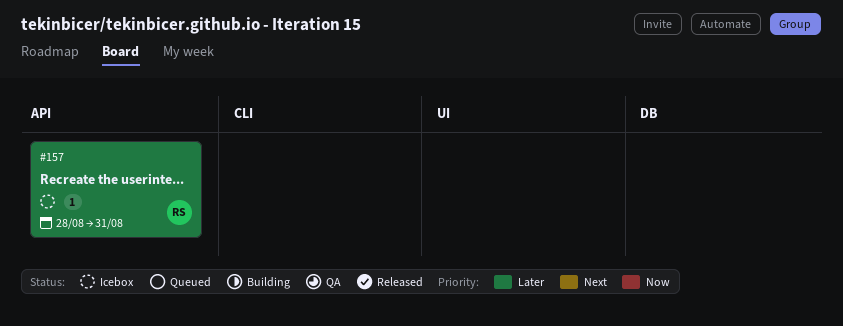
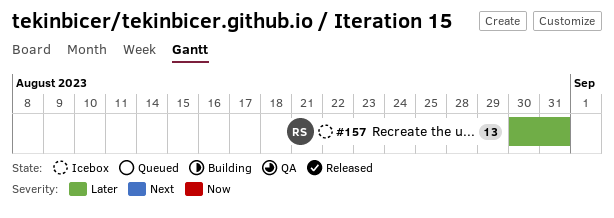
#157, estimate: 1 -> 13
#157, start: Aug 28 -> Aug 30

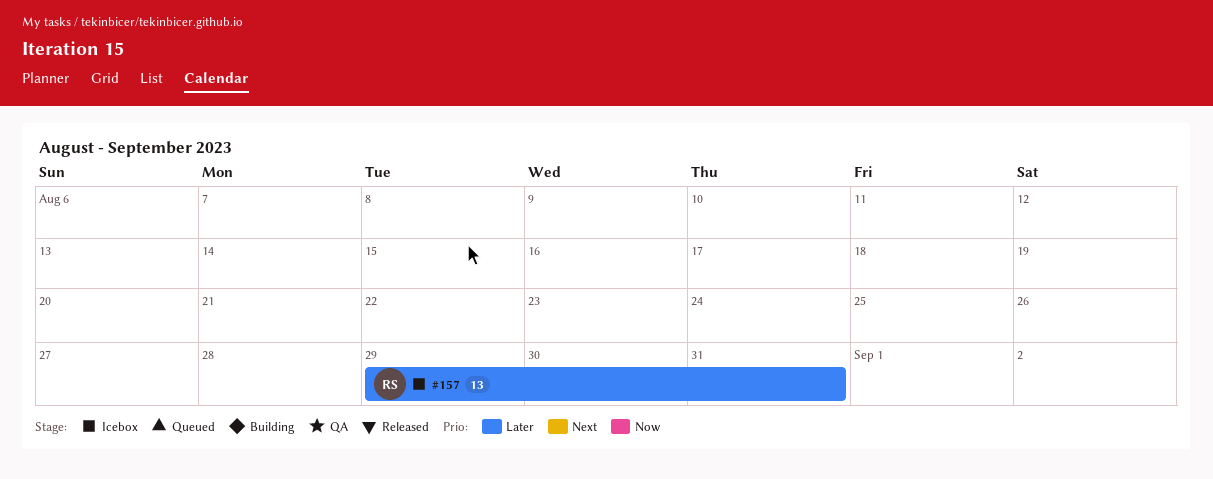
#157, start: Aug 30 -> Aug 29

